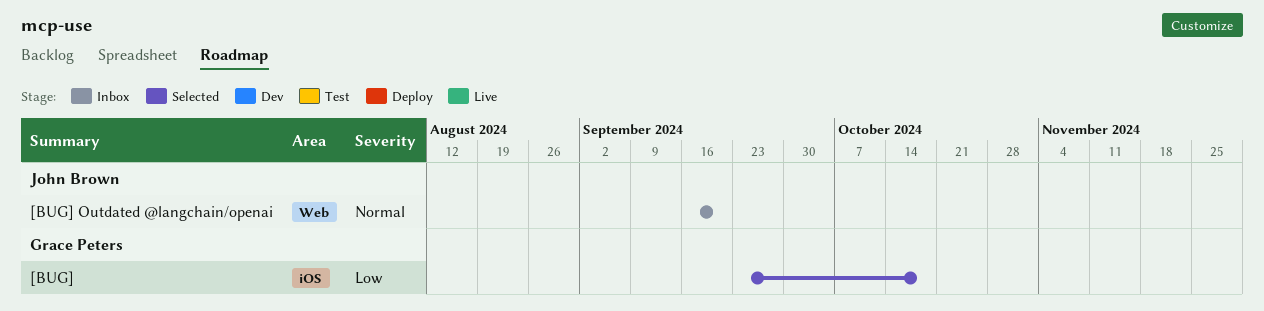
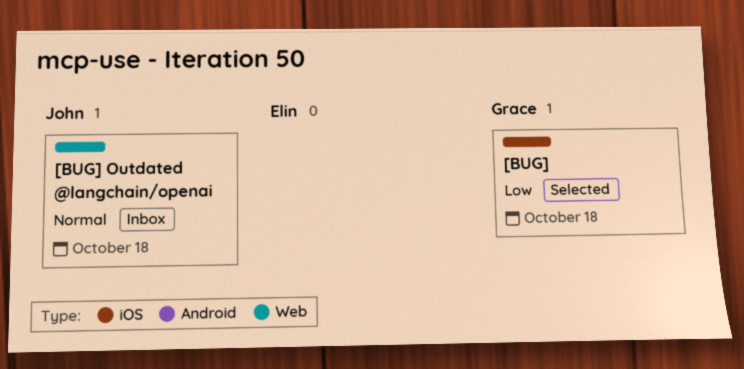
[BUG] Outdated @langchain/openai, due: Sep 20 -> Oct 18

